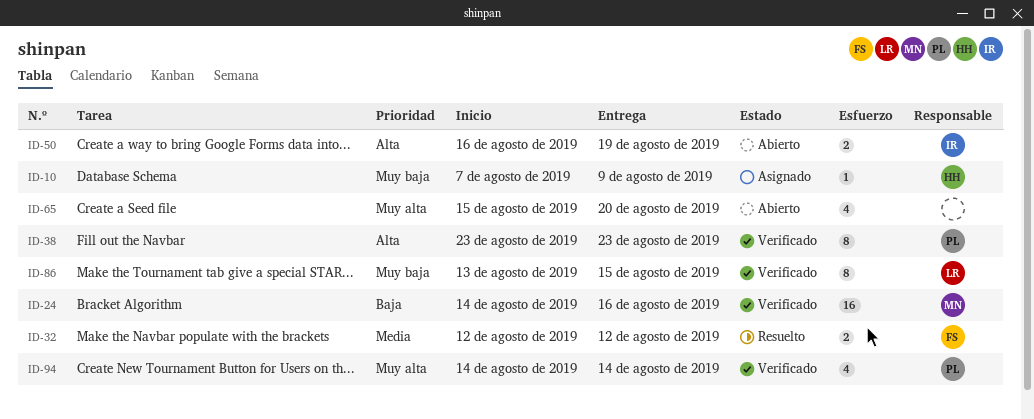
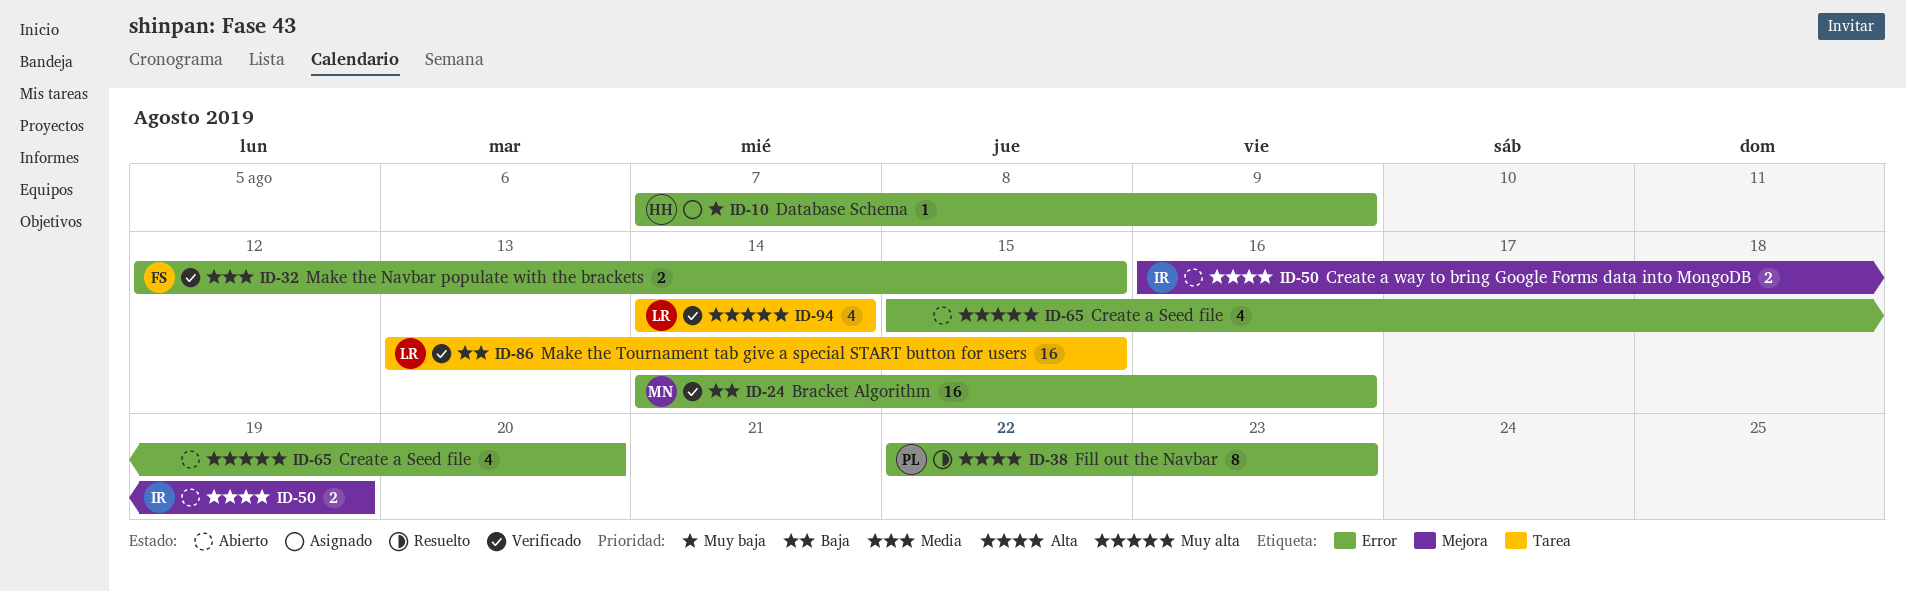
ID-32, status: Resuelto -> Verificado
ID-32, due: Aug 12 -> Aug 15
ID-38, status: Verificado -> Resuelto
ID-38, start: Aug 23 -> Aug 22
ID-86, priority: Muy baja -> Baja
ID-86, estimate: 8 -> 16
ID-94, owner: PL -> LR

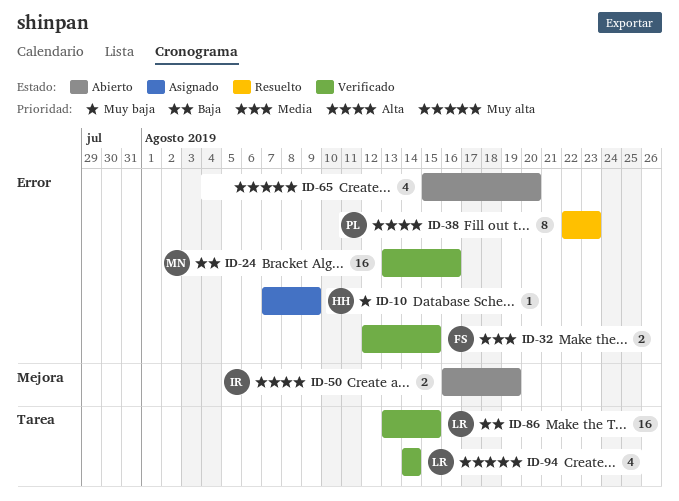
ID-24, start: Aug 14 -> Aug 13

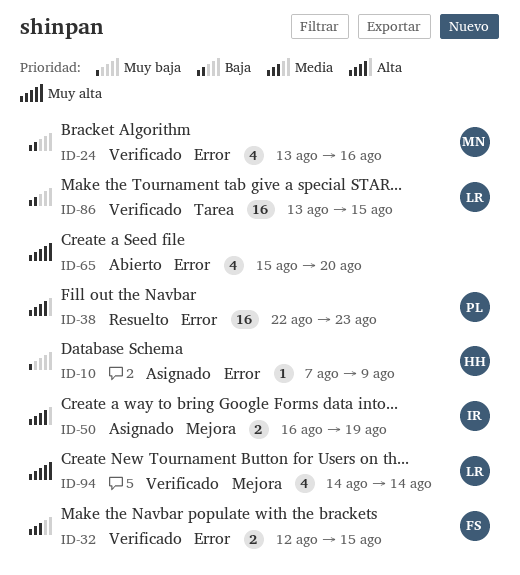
ID-24, estimate: 16 -> 4
ID-38, estimate: 8 -> 16
ID-50, status: Abierto -> Asignado
ID-94, label: Tarea -> Mejora

